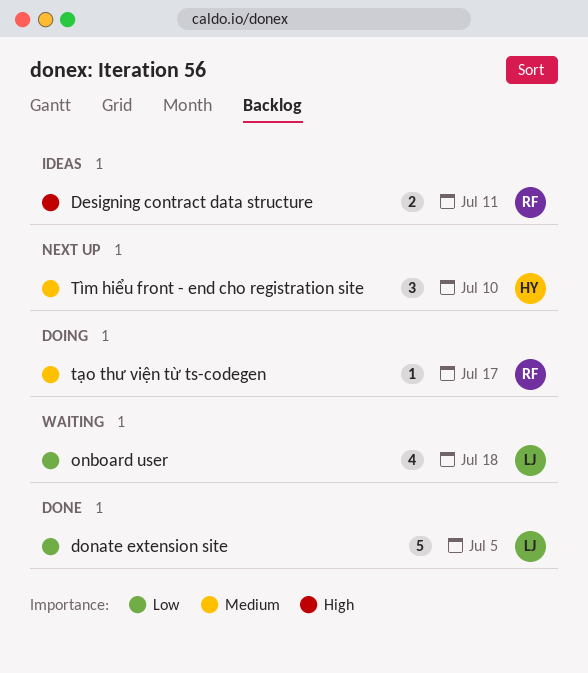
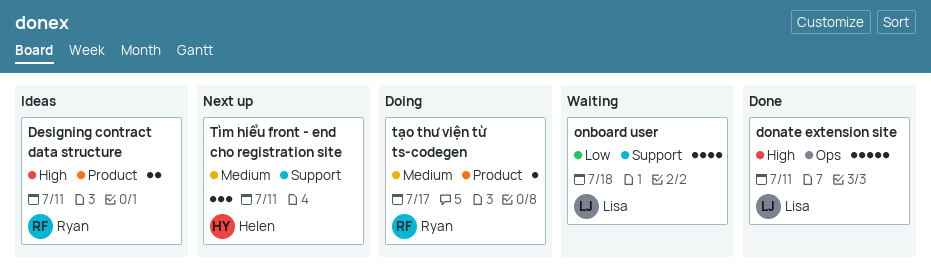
donate extension site, priority: Low -> High
donate extension site, due: Jul 5 -> Jul 11
Tìm hiểu front - end cho registration site, due: Jul 10 -> Jul 11

